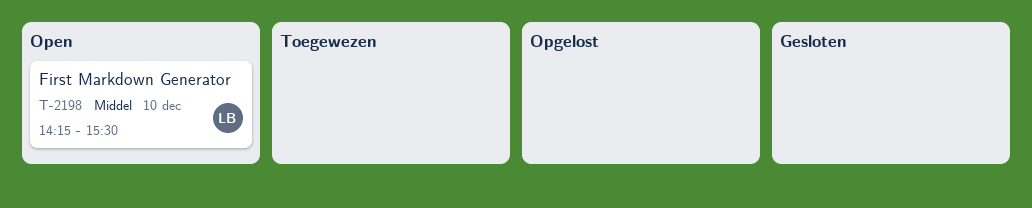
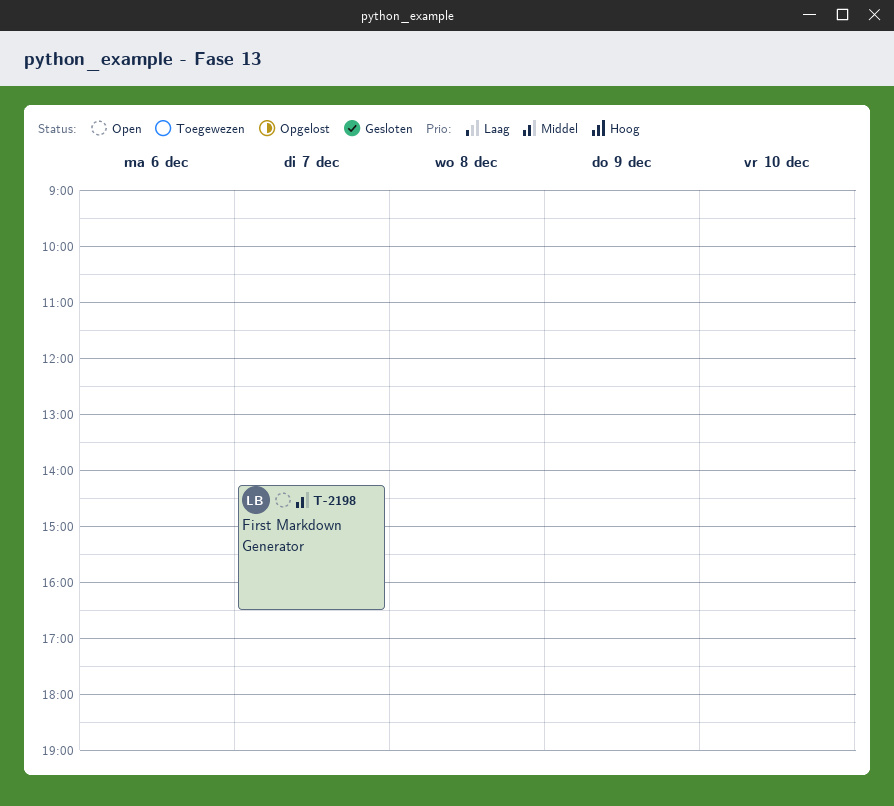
T-2198, day: Dec 10 -> Dec 7
T-2198, ends: 15:30 -> 16:30

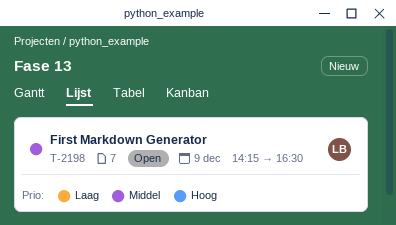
T-2198, day: Dec 7 -> Dec 9

